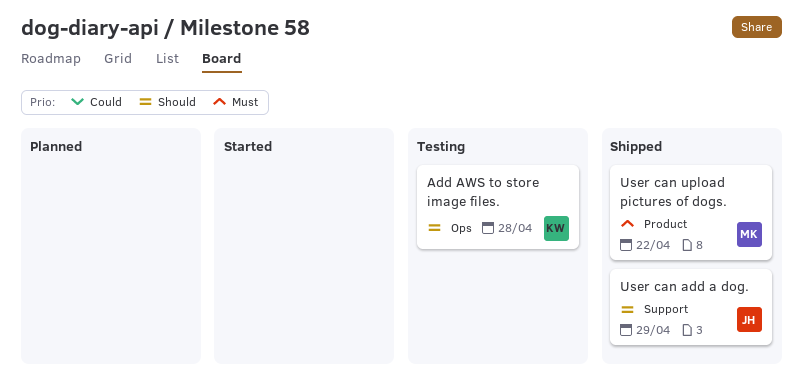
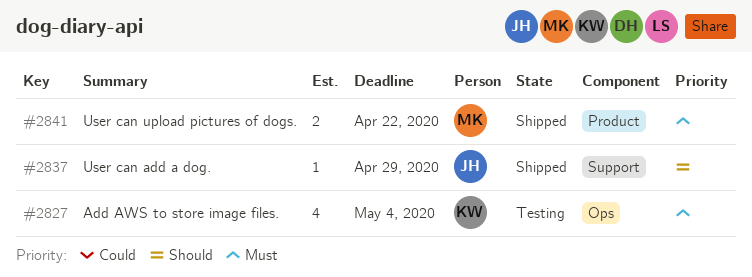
Add AWS to store image files., priority: Should -> Must
Add AWS to store image files., due: Apr 28 -> May 4

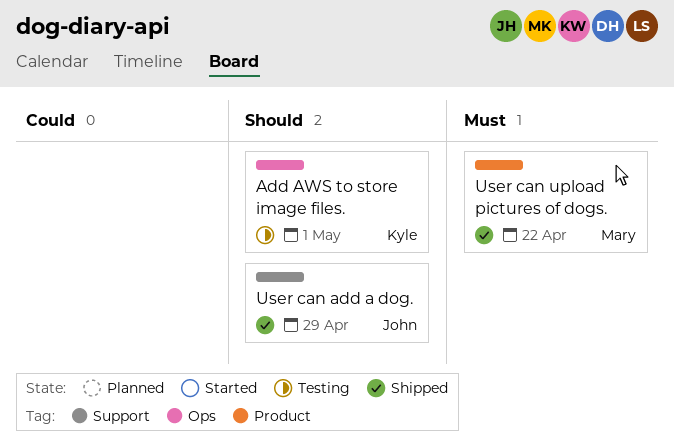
Add AWS to store image files., priority: Must -> Should
Add AWS to store image files., due: May 4 -> May 1

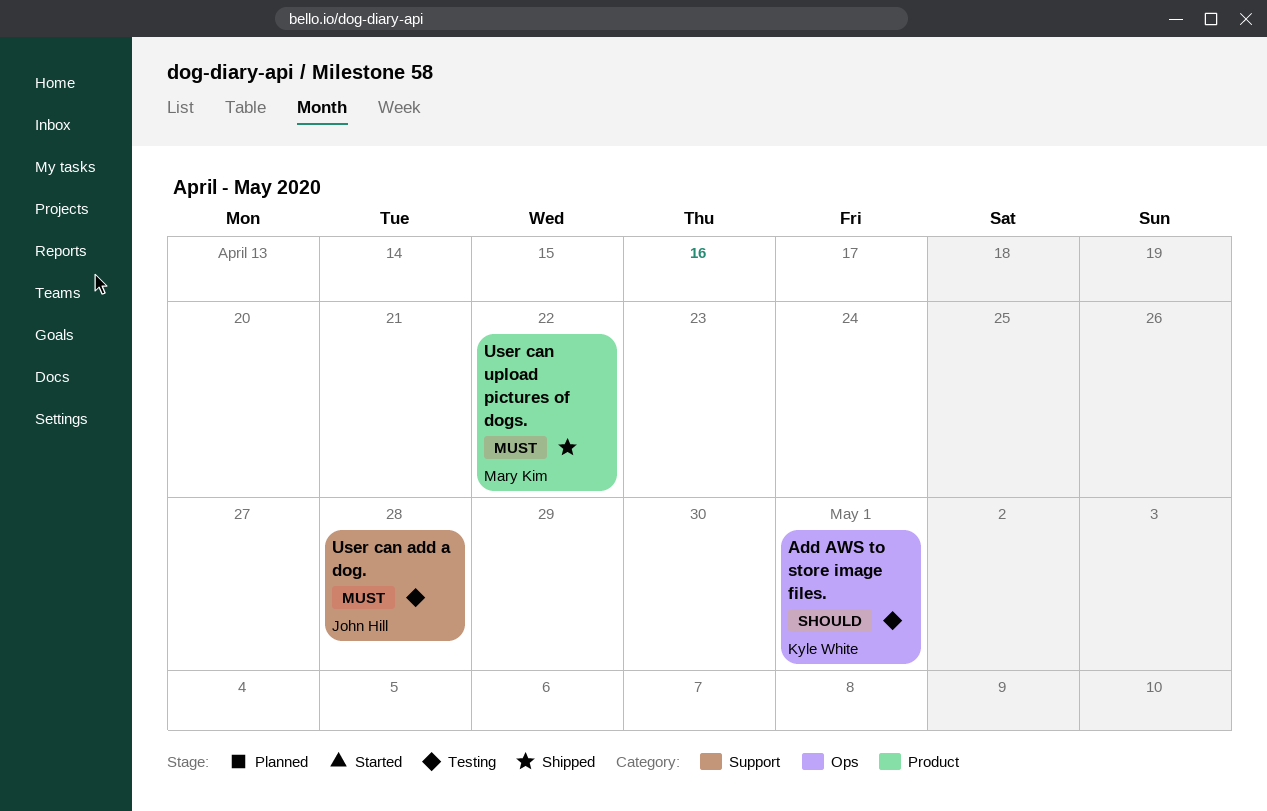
User can add a dog., status: Shipped -> Testing
User can add a dog., priority: Should -> Must
User can add a dog., due: Apr 29 -> Apr 28

